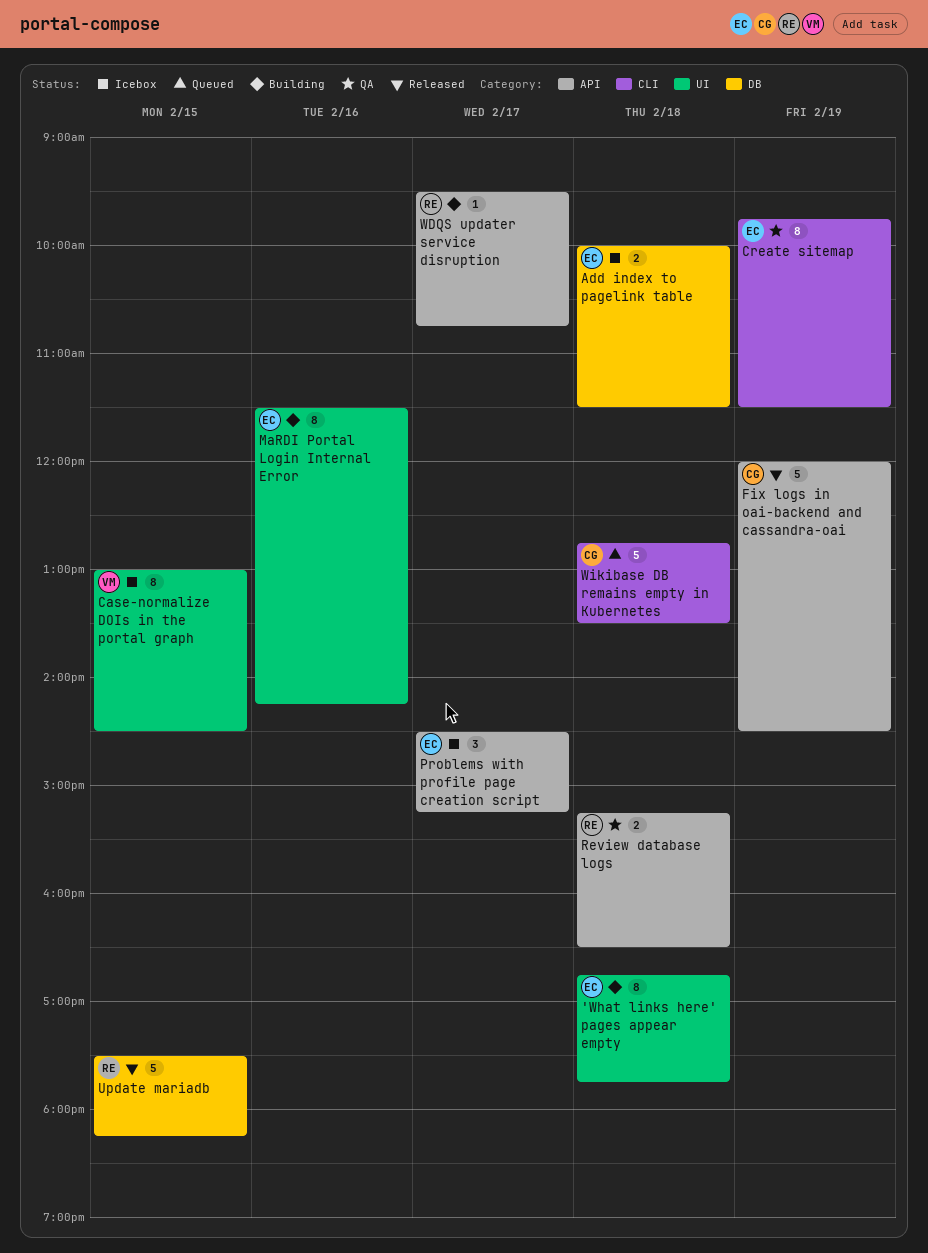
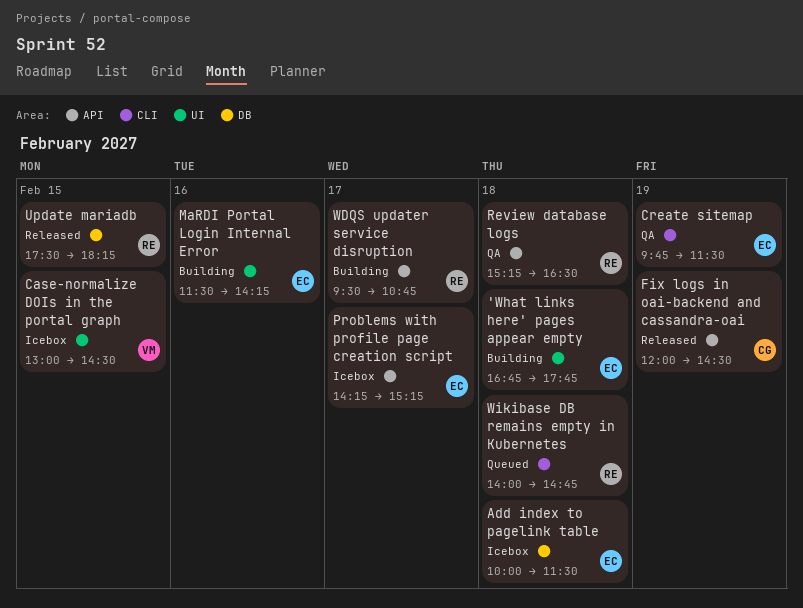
Problems with profile page creation script, begins: 14:30 -> 14:15
Wikibase DB remains empty in Kubernetes, owner: CG -> RE
Wikibase DB remains empty in Kubernetes, begins: 12:45 -> 14:00
Wikibase DB remains empty in Kubernetes, ends: 13:30 -> 14:45

